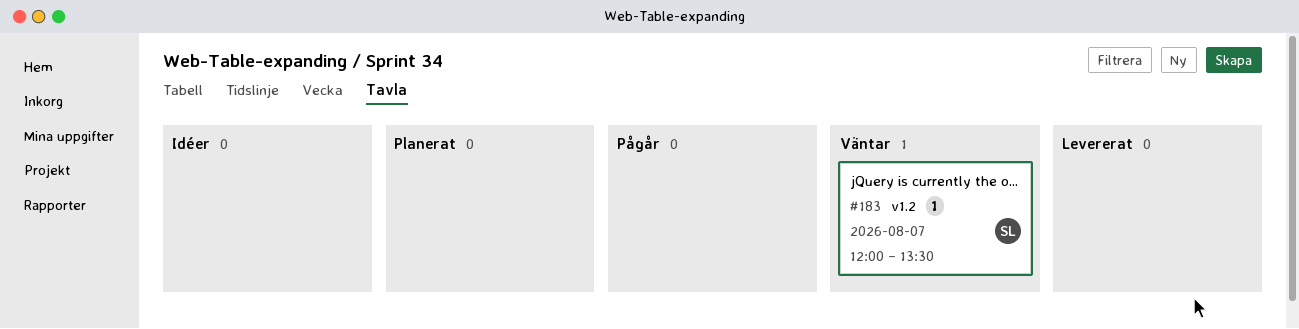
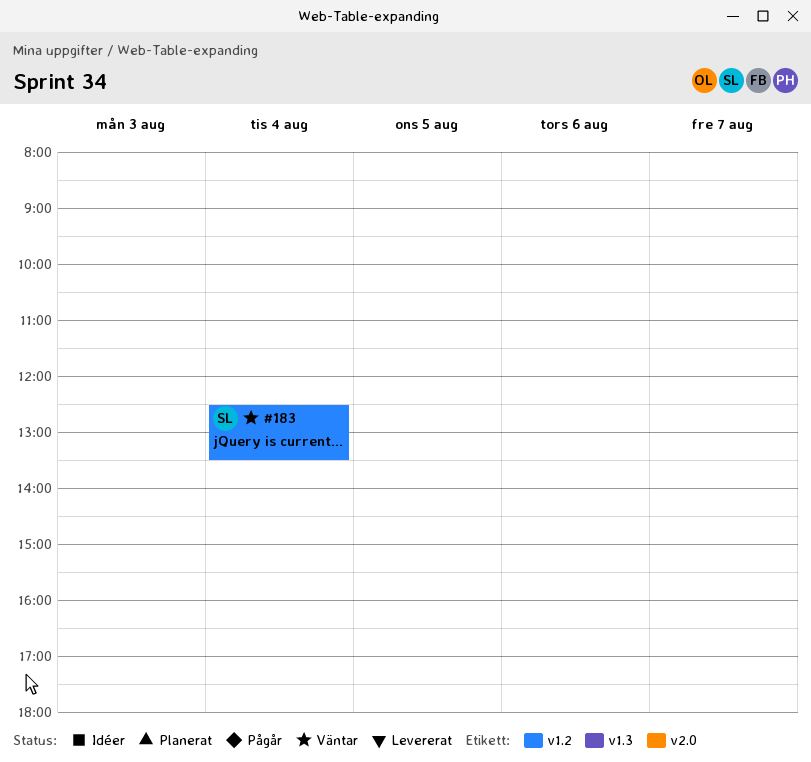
#183, day: Aug 7 -> Aug 4
#183, begins: 12:00 -> 12:30

